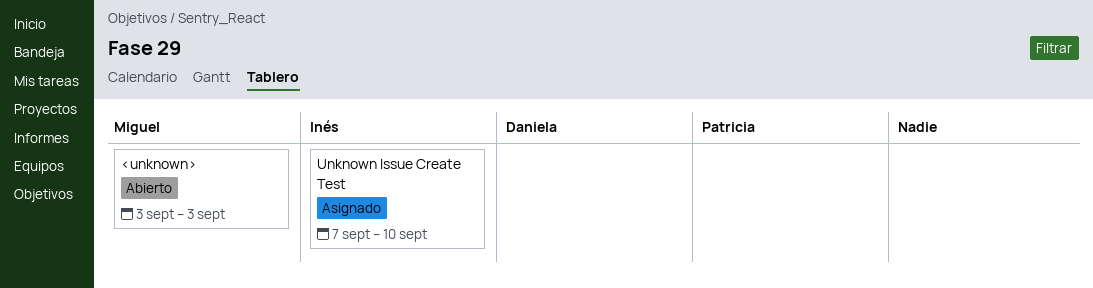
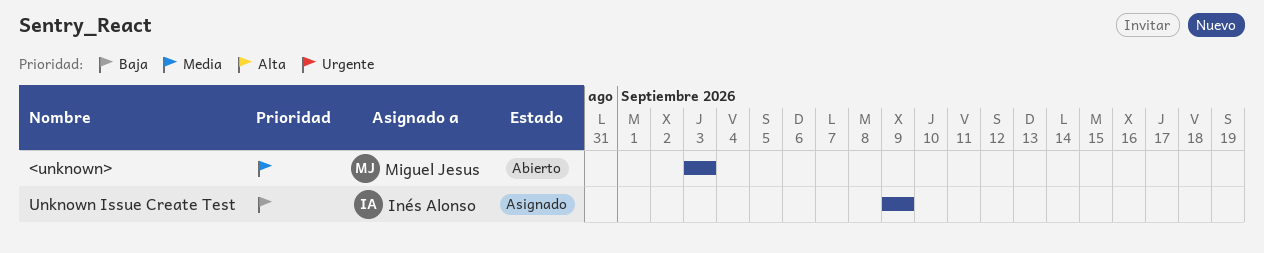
Unknown Issue Create Test, start: Sep 7 -> Sep 9
Unknown Issue Create Test, due: Sep 10 -> Sep 9

